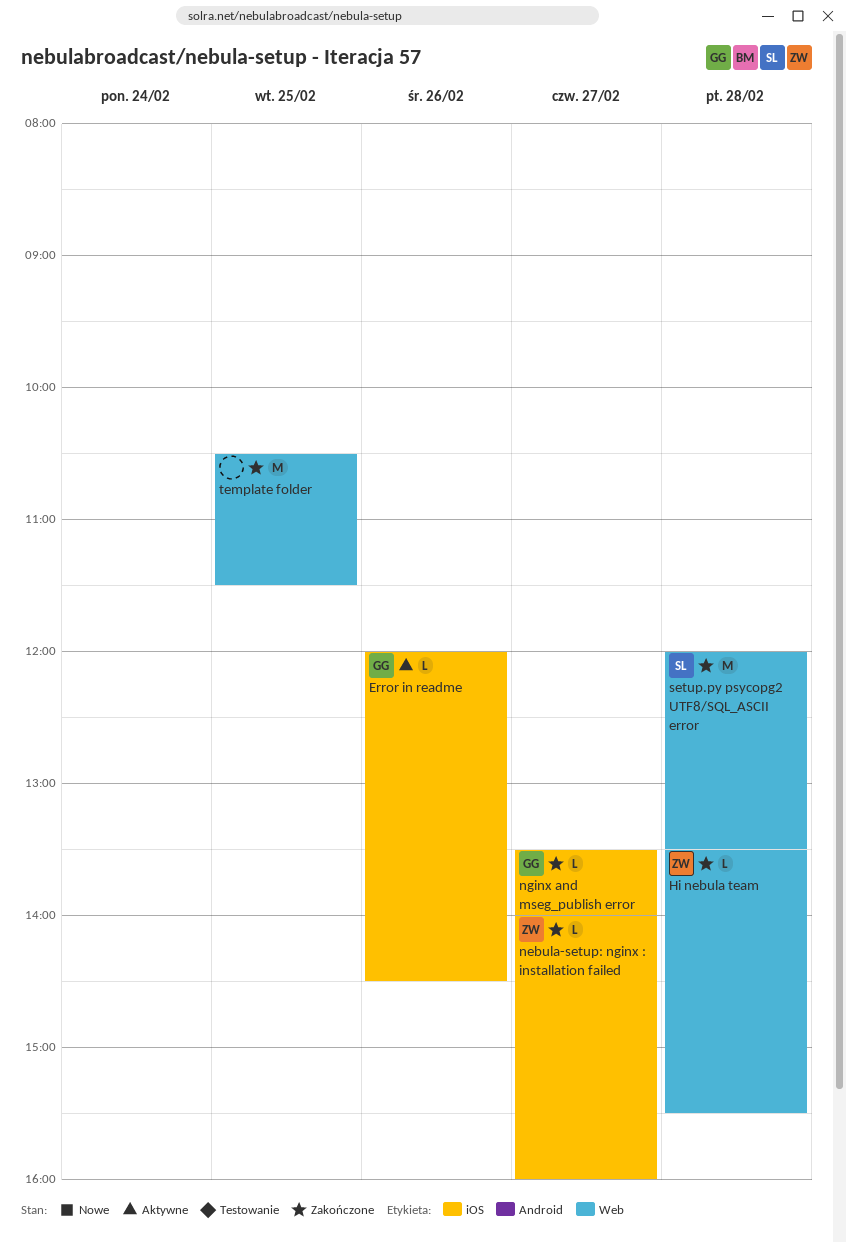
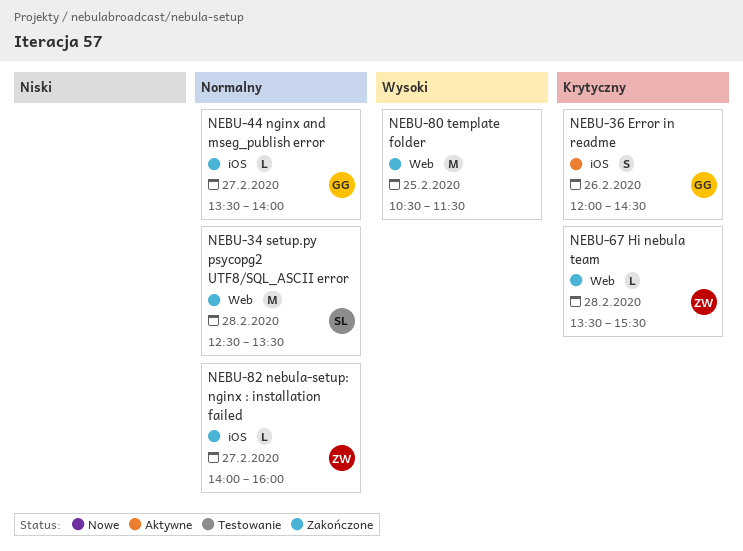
Error in readme, estimate: L -> S
setup.py psycopg2 UTF8/SQL_ASCII error, begins: 12:00 -> 12:30

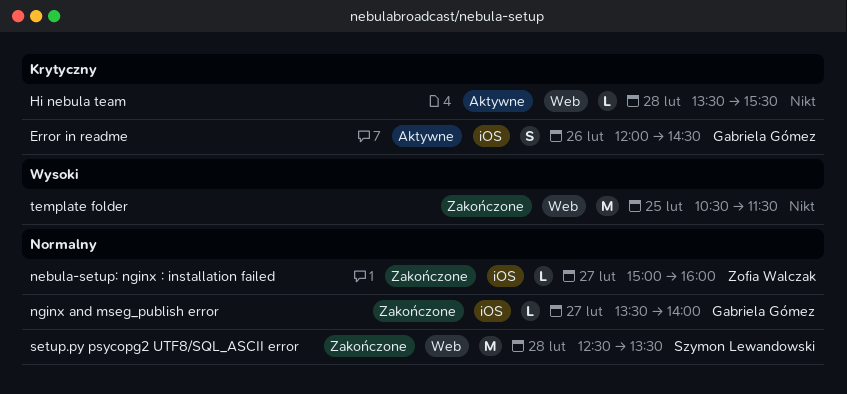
Hi nebula team, status: Zakończone -> Aktywne
Hi nebula team, owner: Zofia Walczak -> none
nebula-setup: nginx : installation failed, begins: 14:00 -> 15:00

